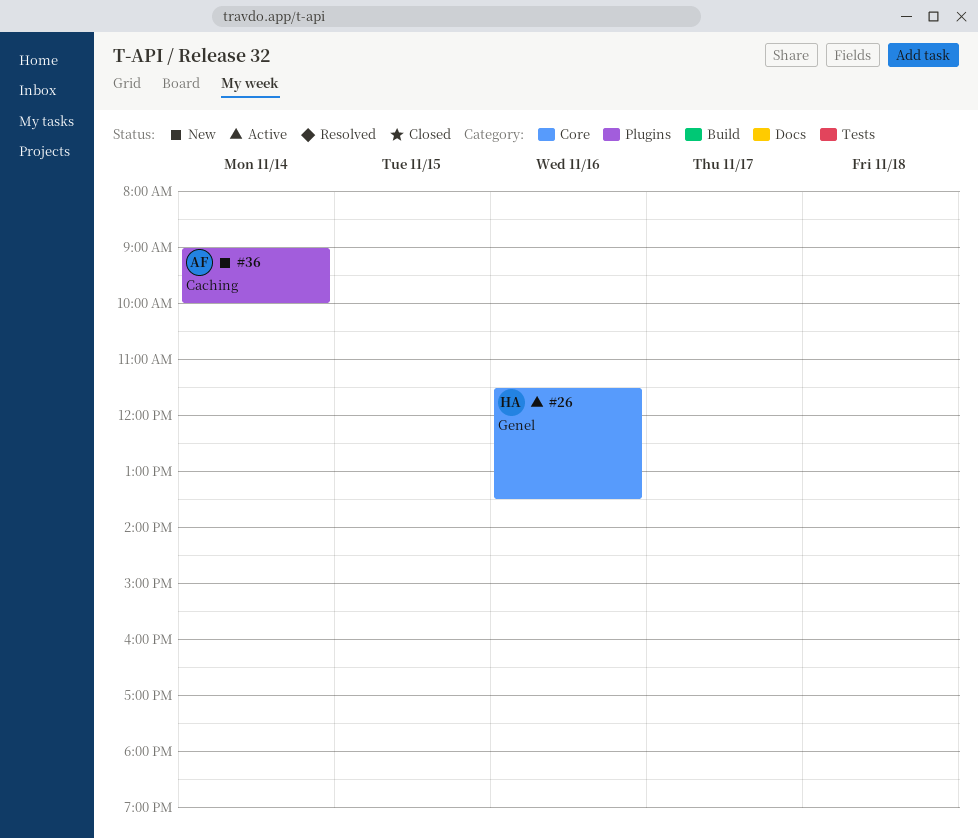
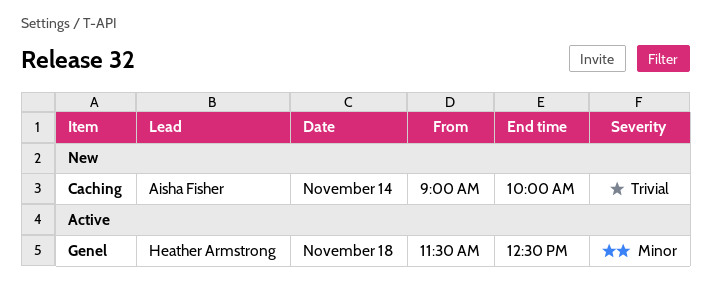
Genel, day: Nov 16 -> Nov 18
Genel, ends: 13:30 -> 12:30

